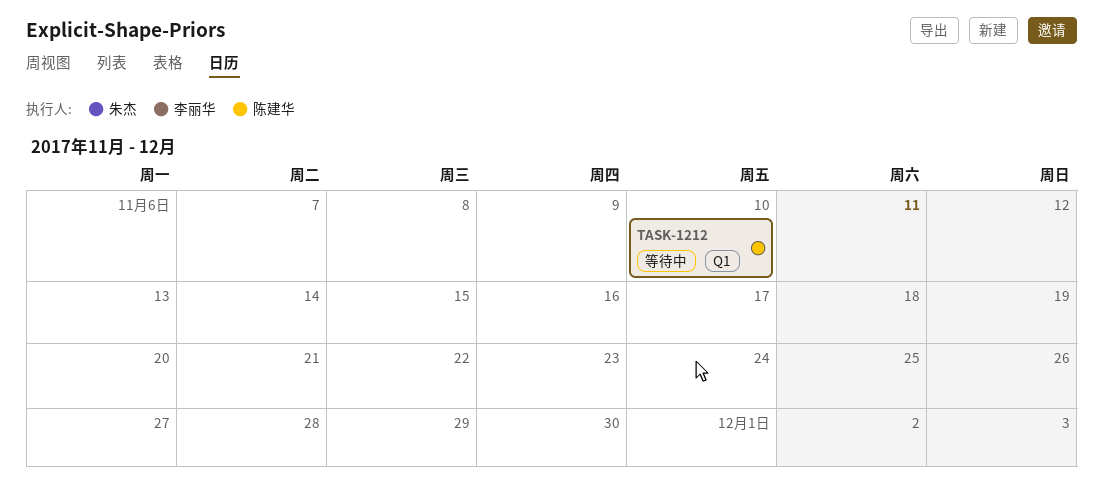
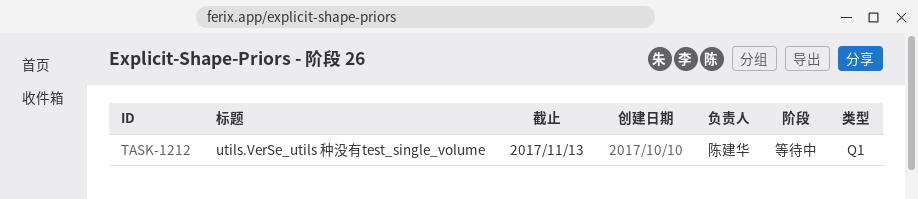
TASK-1212, due: Nov 10 -> Nov 13

